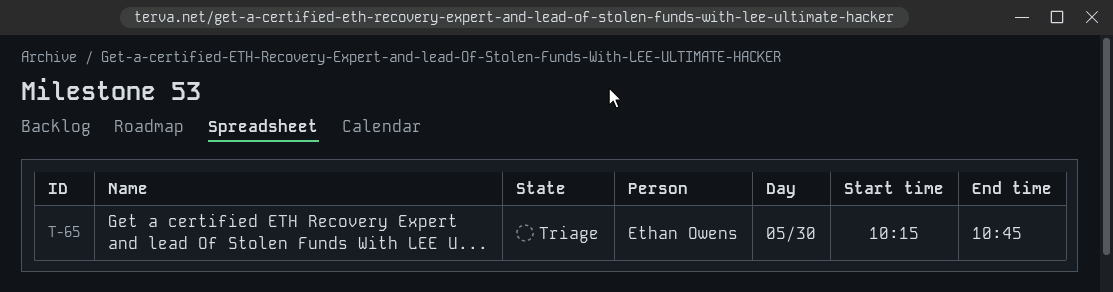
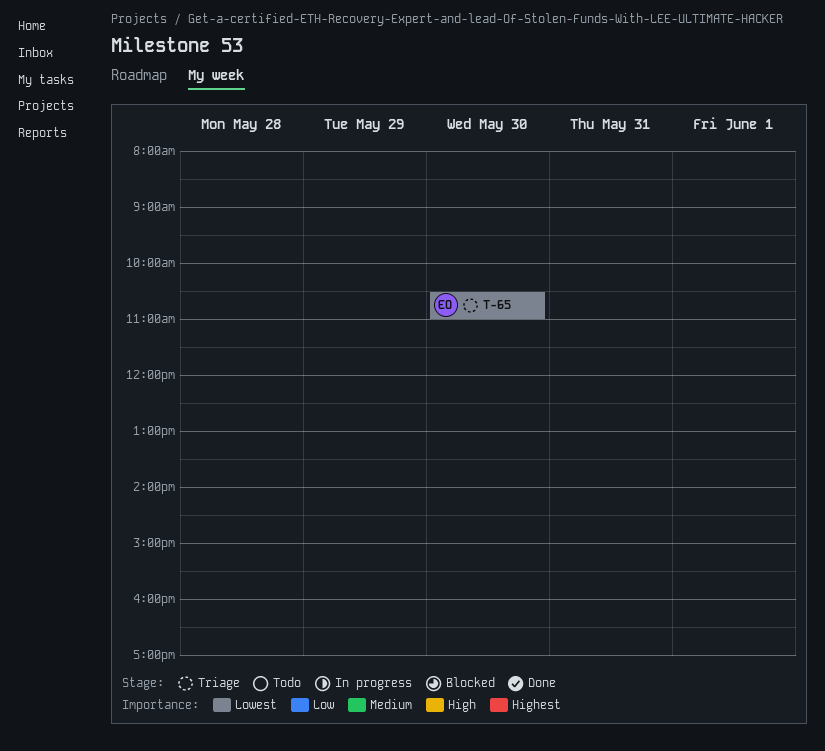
T-65, begins: 10:15 -> 10:30
T-65, ends: 10:45 -> 11:00

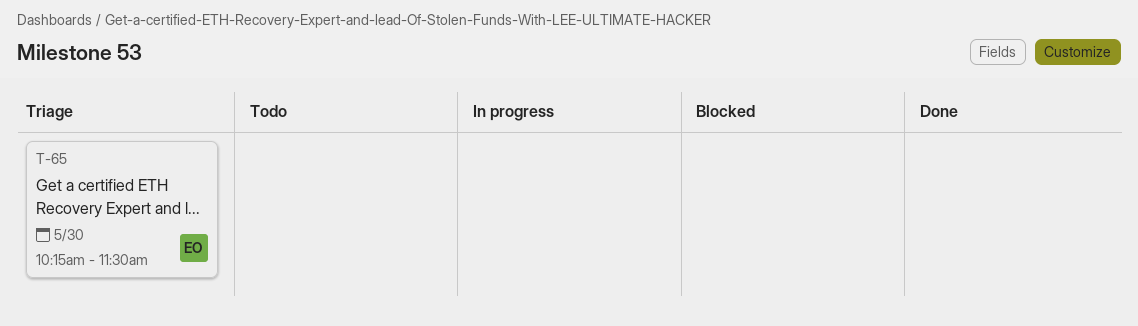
T-65, begins: 10:30 -> 10:15
T-65, ends: 11:00 -> 11:30

